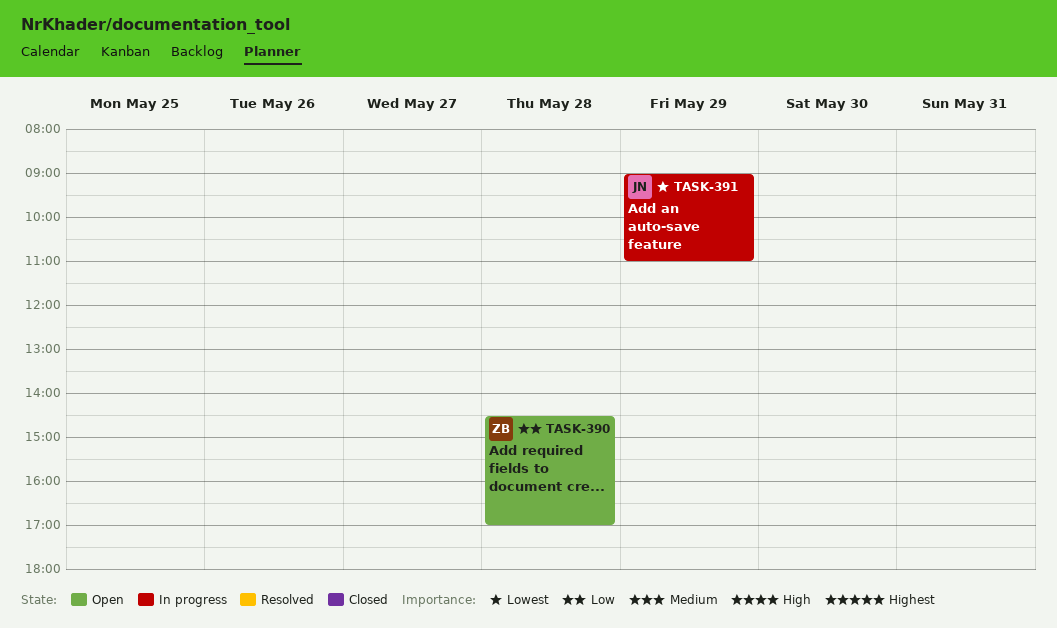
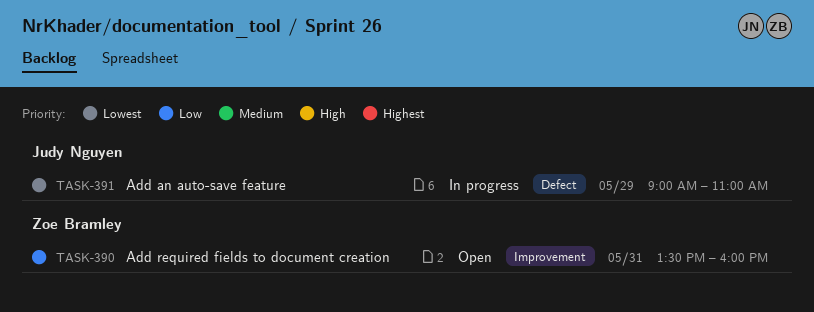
TASK-390, day: May 28 -> May 31
TASK-390, begins: 14:30 -> 13:30
TASK-390, ends: 17:00 -> 16:00

